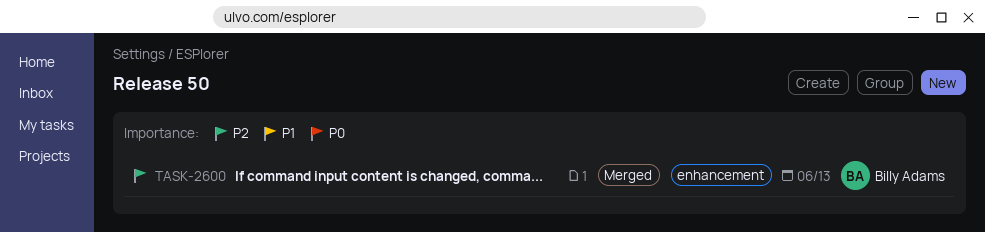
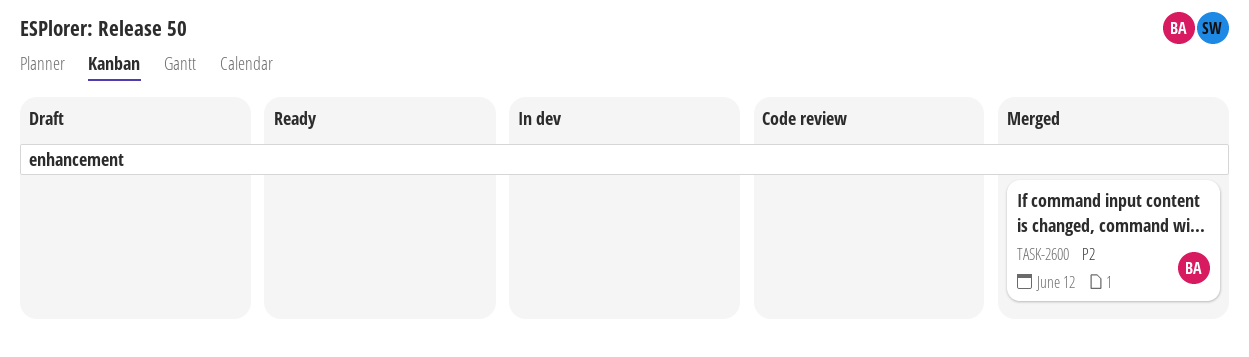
TASK-2600, due: Jun 13 -> Jun 12

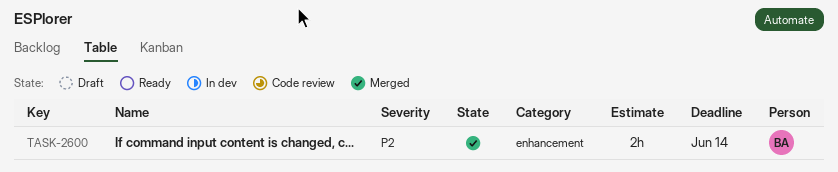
TASK-2600, due: Jun 12 -> Jun 14

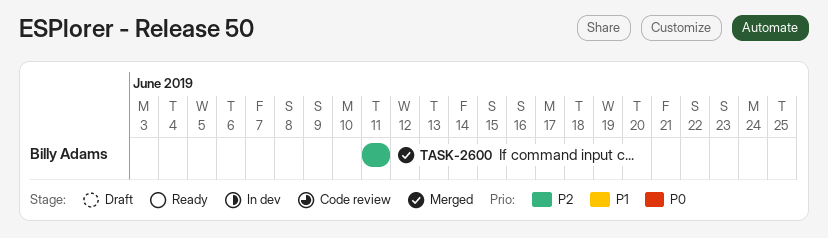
TASK-2600, due: Jun 14 -> Jun 11

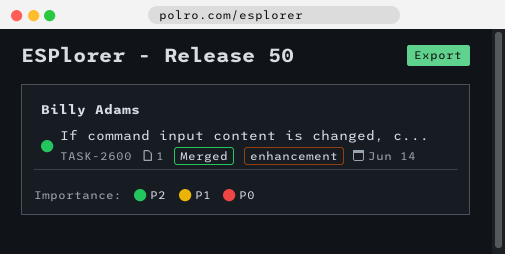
TASK-2600, due: Jun 11 -> Jun 14

